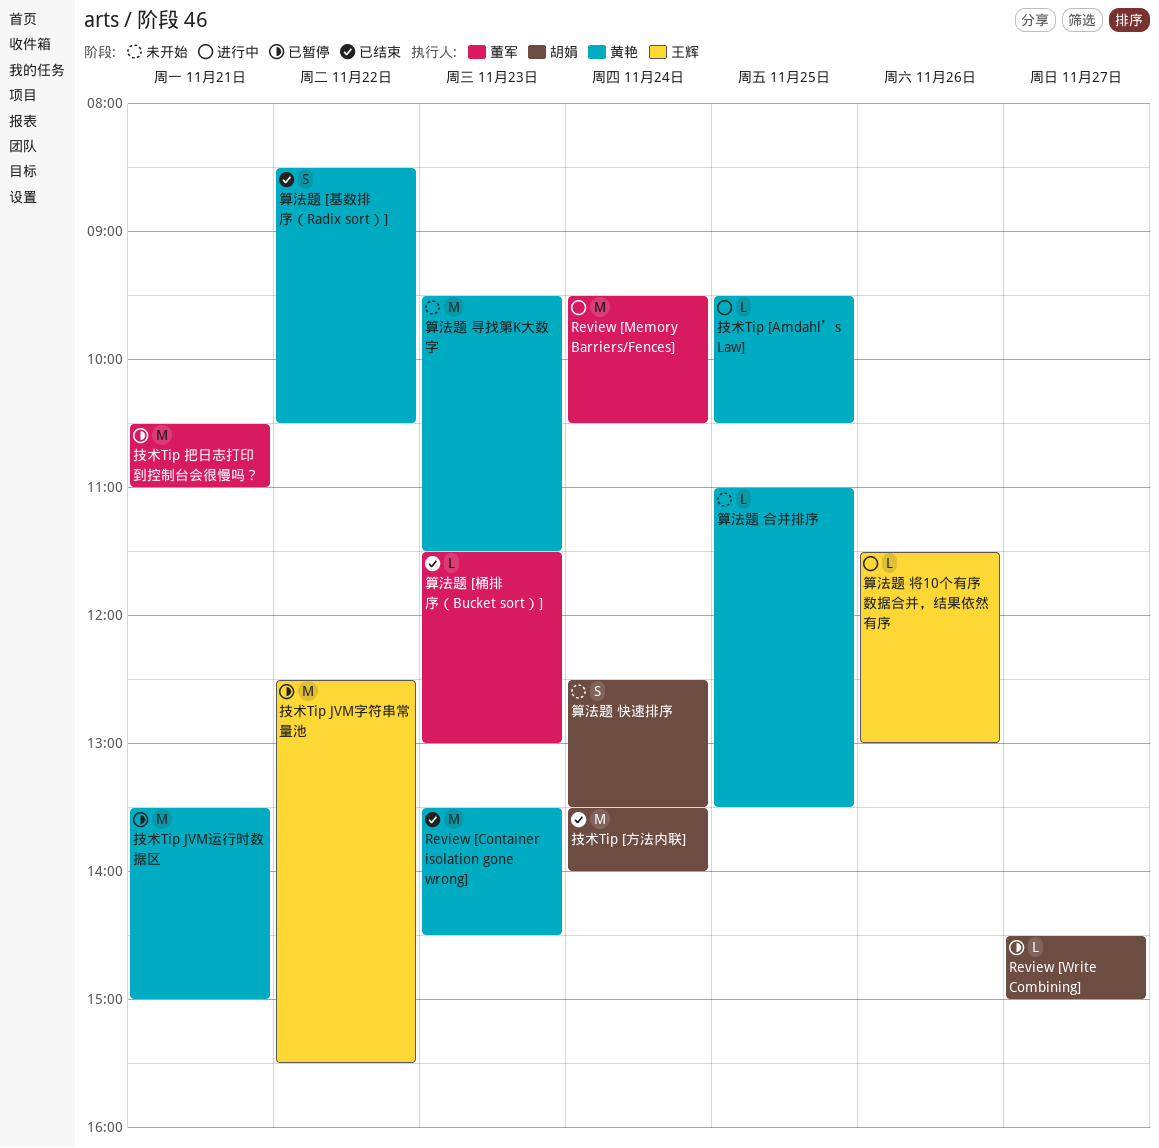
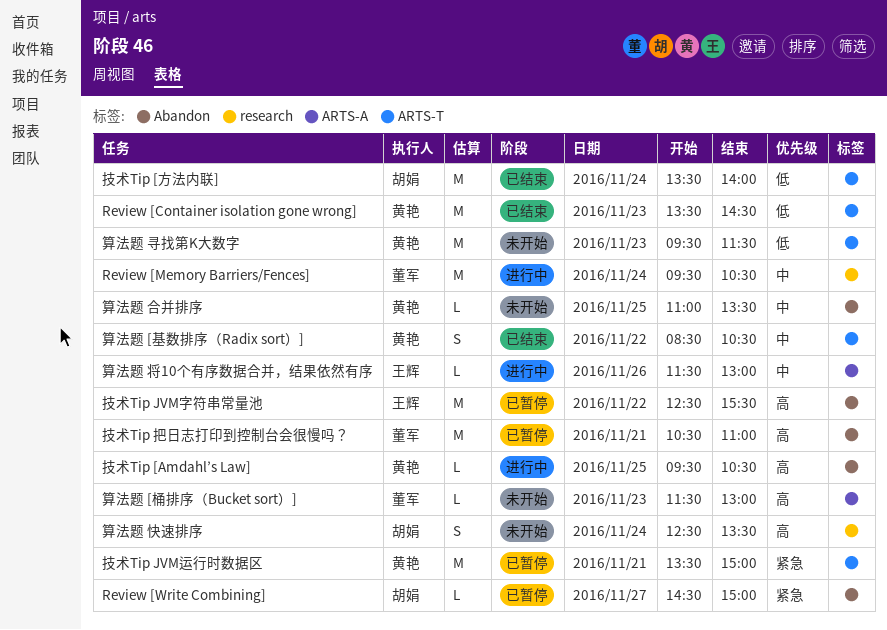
算法题 [桶排序（Bucket sort）], status: 已结束 -> 未开始

